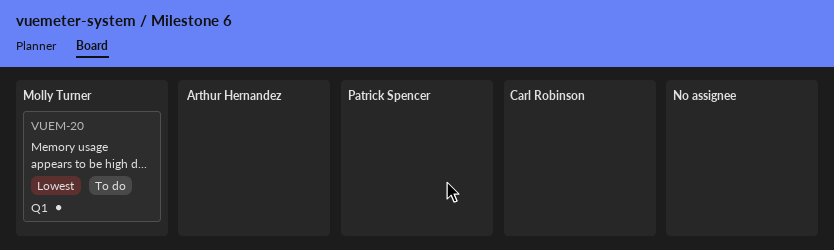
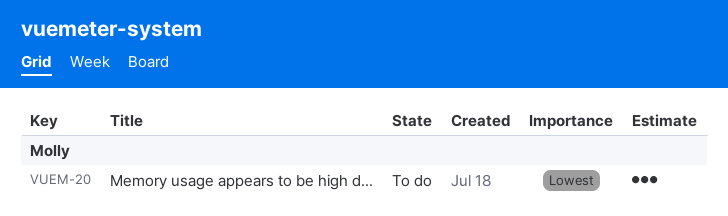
VUEM-20, estimate: 1 -> 3

